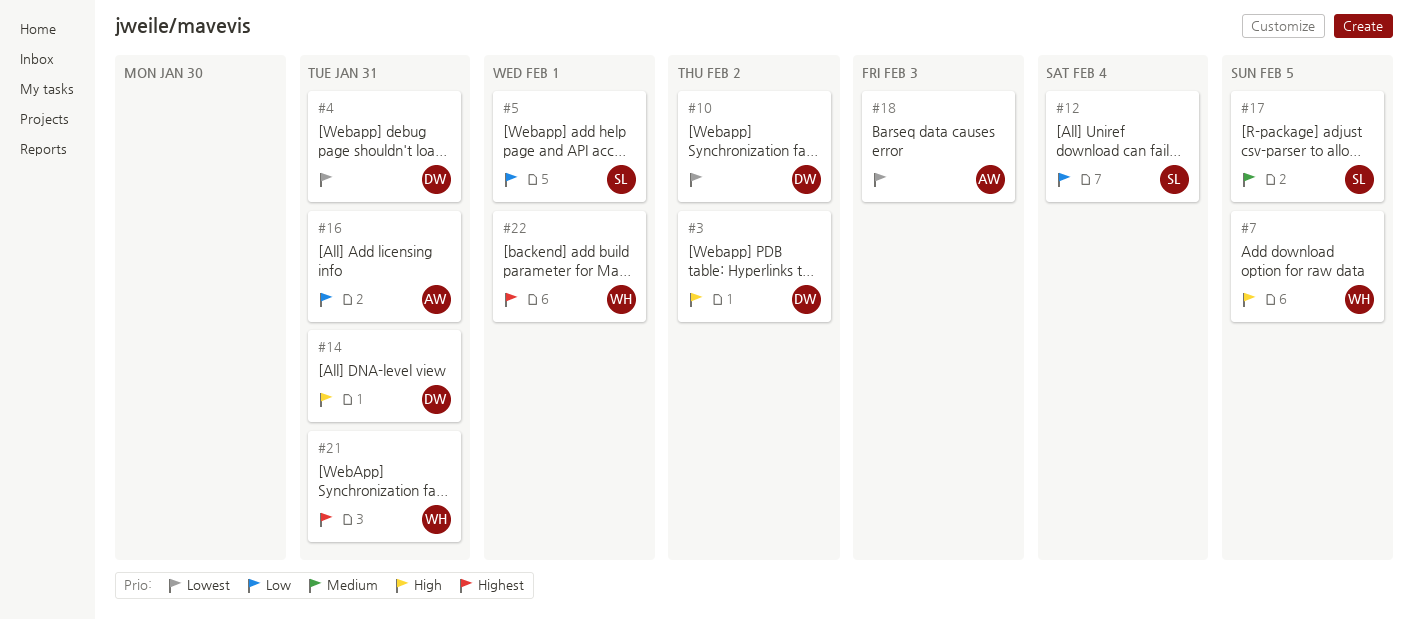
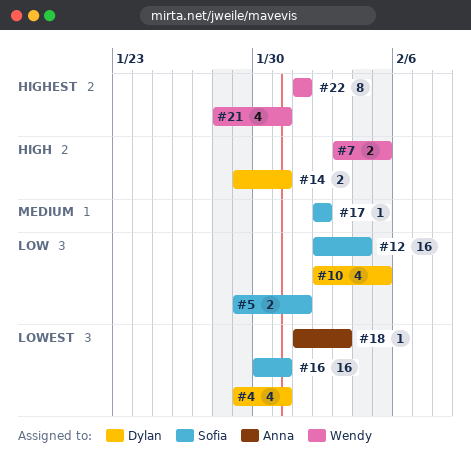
#3: present -> none
#10, priority: Lowest -> Low
#10, due: Feb 2 -> Feb 5
#16, owner: Anna -> Sofia
#16, priority: Low -> Lowest
#17, due: Feb 5 -> Feb 2

